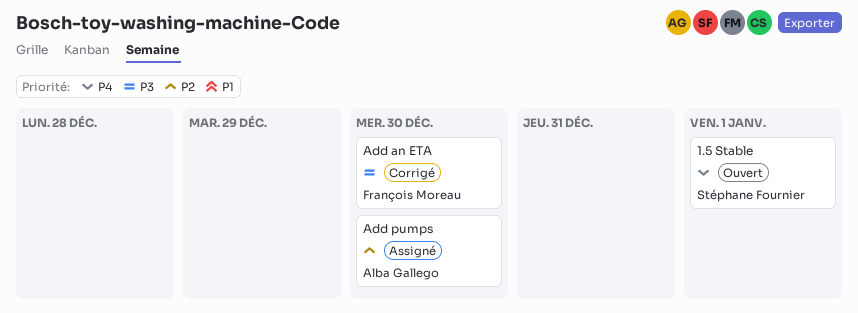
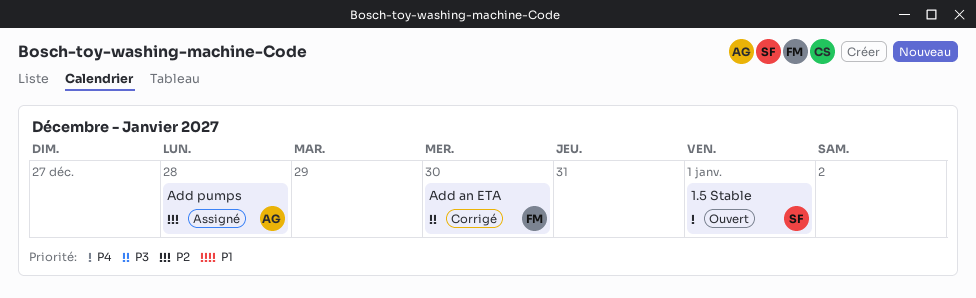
Add pumps, due: Dec 30 -> Dec 28

